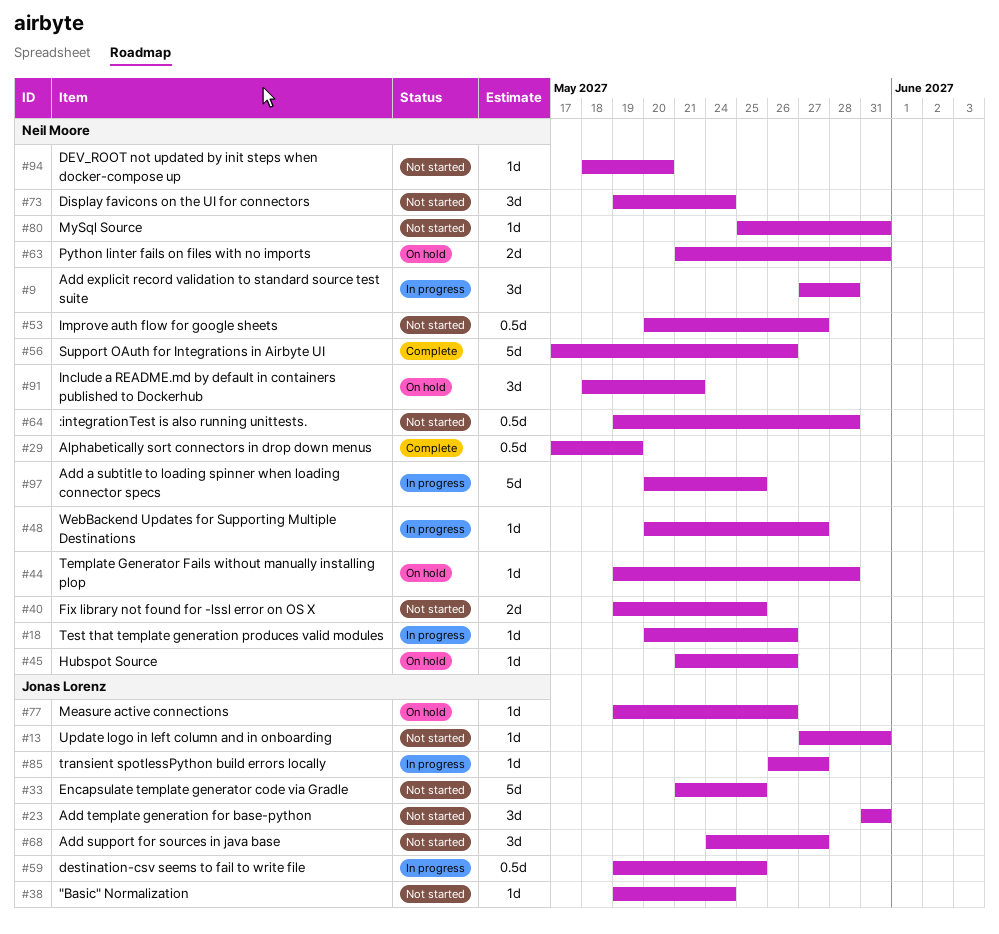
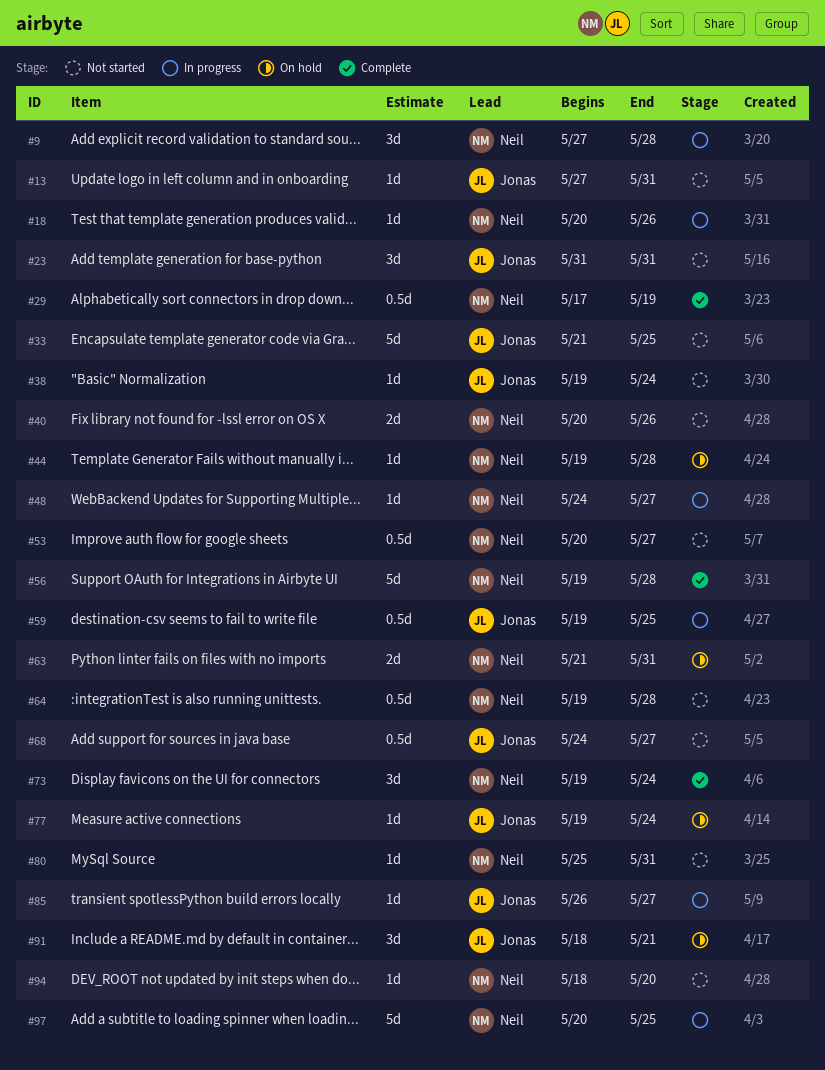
#40, start: May 19 -> May 20
#40, due: May 25 -> May 26
#45: present -> none
#48, start: May 20 -> May 24
#56, start: May 17 -> May 19
#56, due: May 26 -> May 28
#68, estimate: 3d -> 0.5d
#73, status: Not started -> Complete
#77, due: May 26 -> May 24
#91, owner: Neil Moore -> Jonas Lorenz

